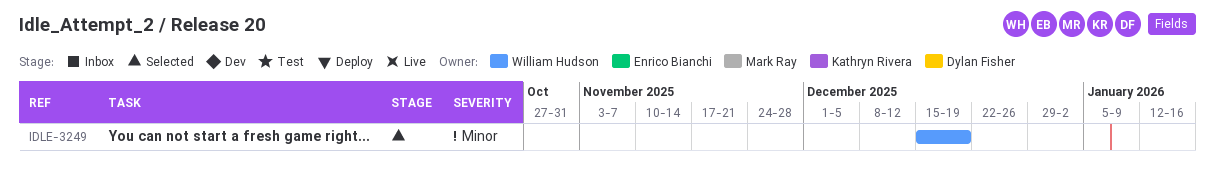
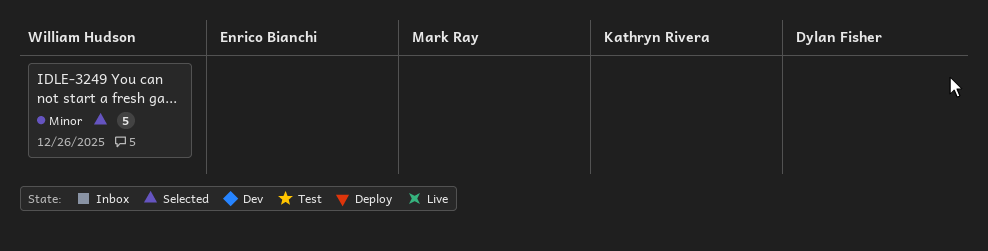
IDLE-3249, due: Dec 19 -> Dec 26

